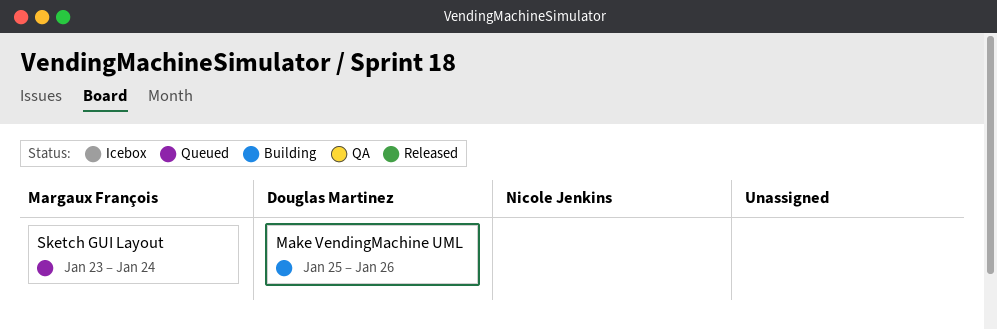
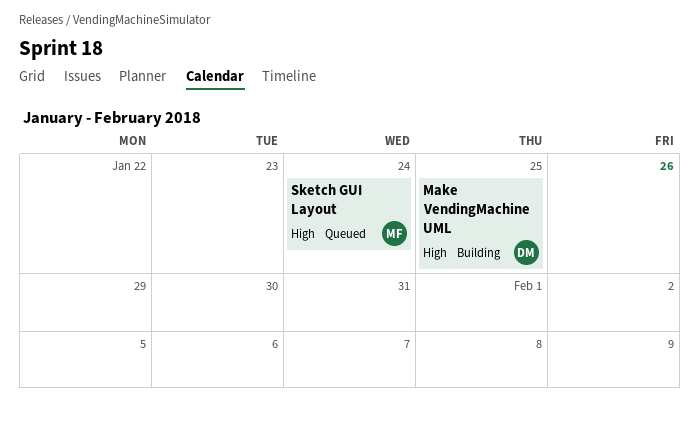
Make VendingMachine UML, due: Jan 26 -> Jan 25

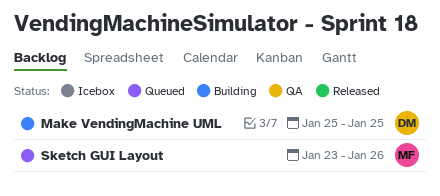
Sketch GUI Layout, due: Jan 24 -> Jan 26

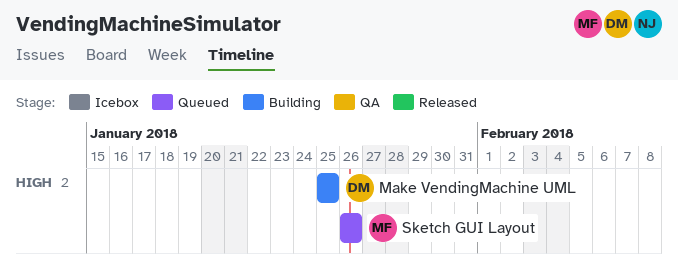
Sketch GUI Layout, start: Jan 23 -> Jan 26

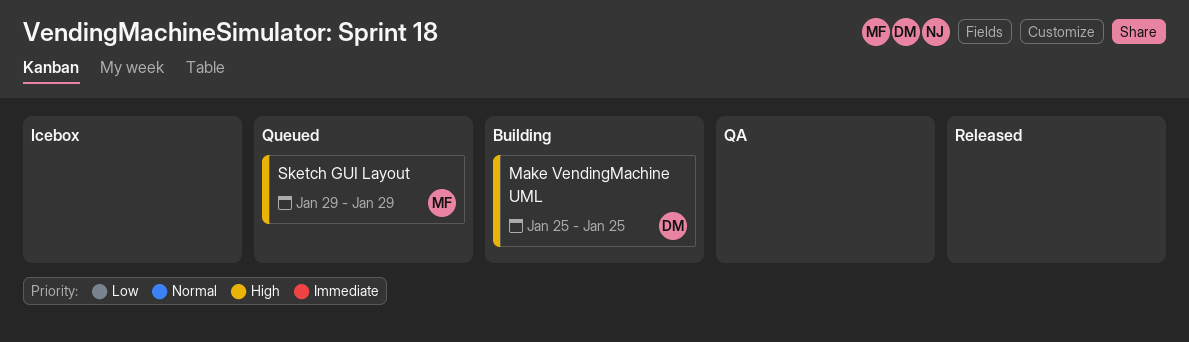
Sketch GUI Layout, start: Jan 26 -> Jan 29
Sketch GUI Layout, due: Jan 26 -> Jan 29

